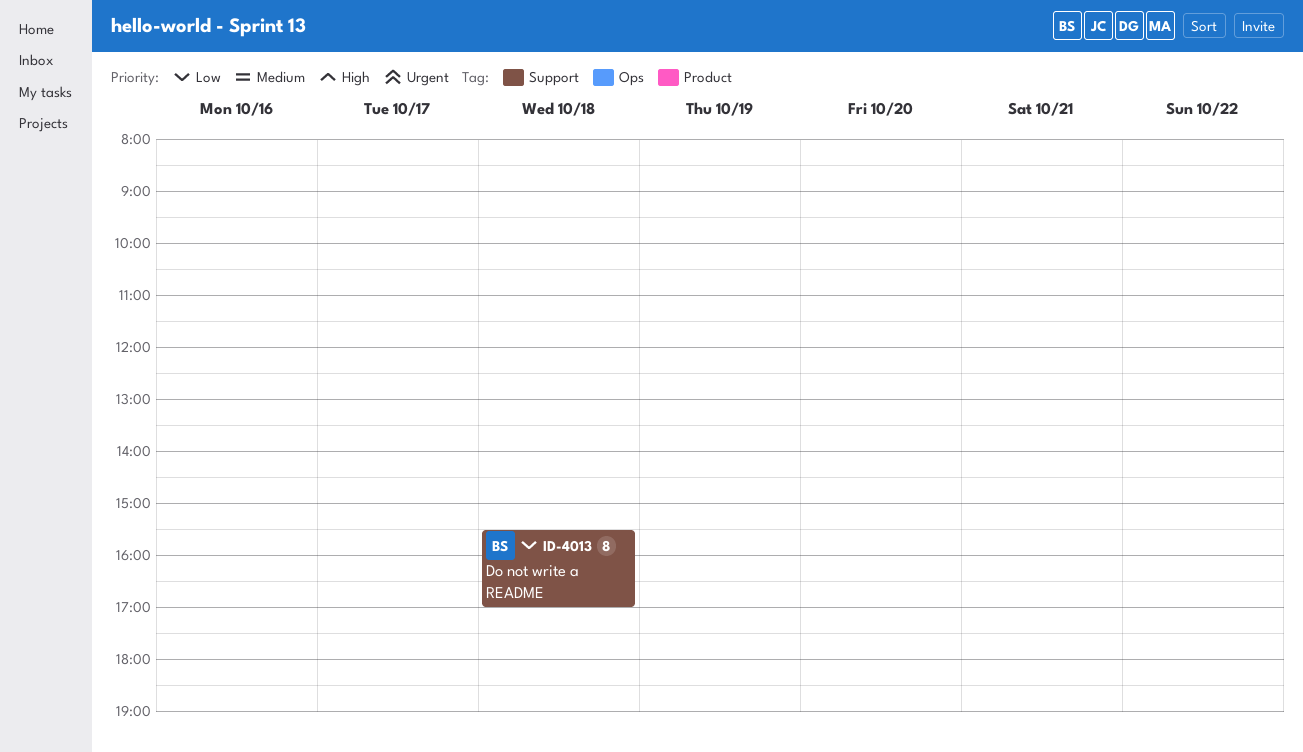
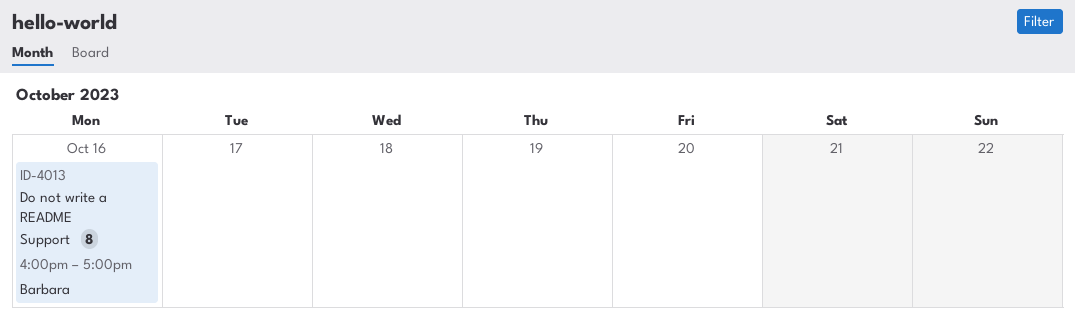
ID-4013, day: Oct 18 -> Oct 16
ID-4013, begins: 15:30 -> 16:00

